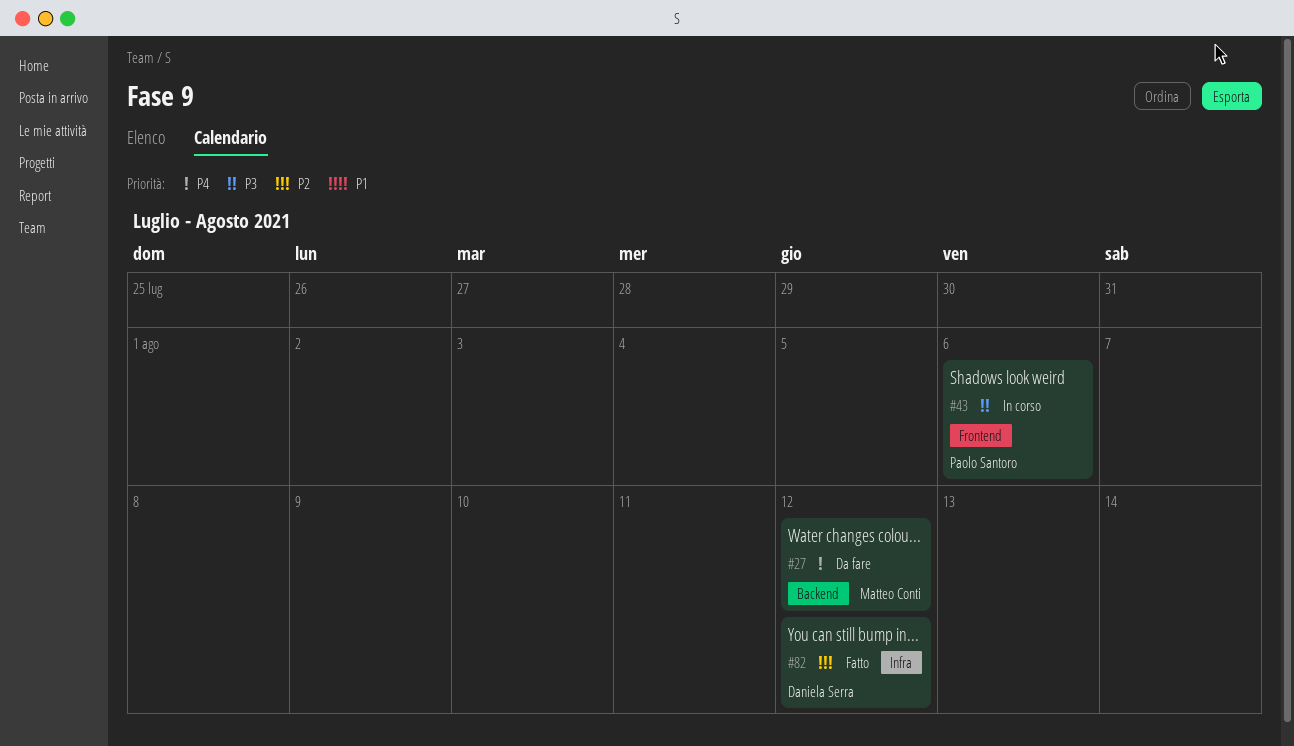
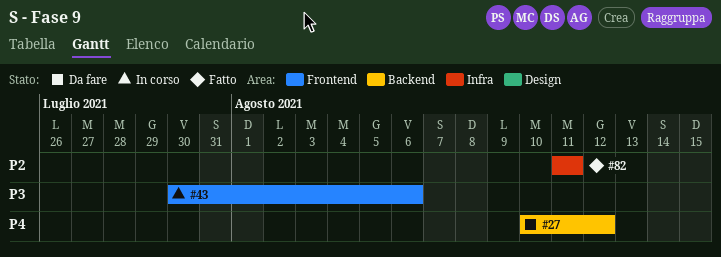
#82, due: Aug 12 -> Aug 11

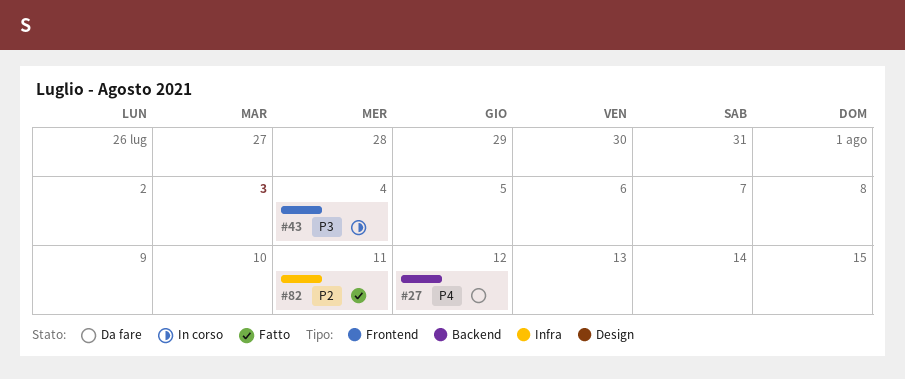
#43, due: Aug 6 -> Aug 4

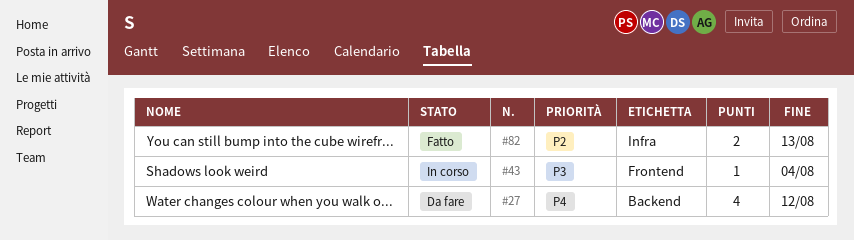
#82, due: Aug 11 -> Aug 13

